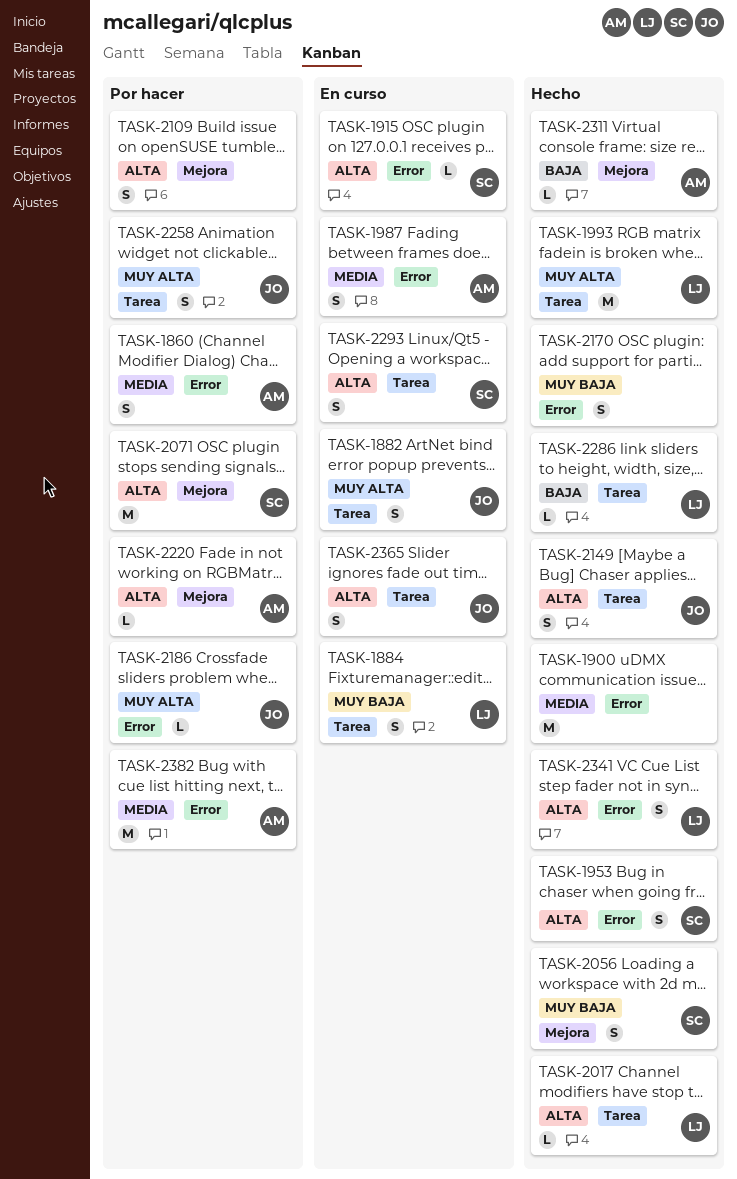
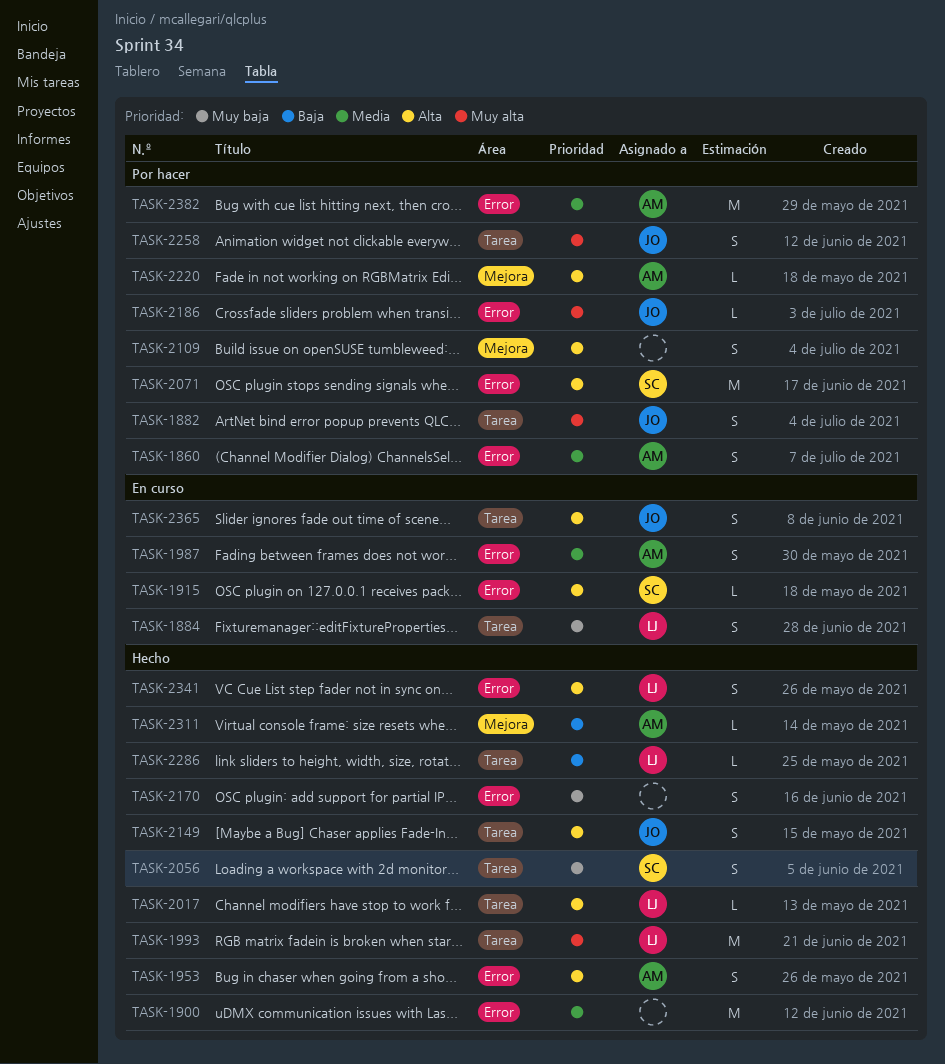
TASK-1882, status: En curso -> Por hacer
TASK-1953, owner: SC -> AM
TASK-2056, label: Mejora -> Tarea
TASK-2071, label: Mejora -> Error
TASK-2293: present -> none

